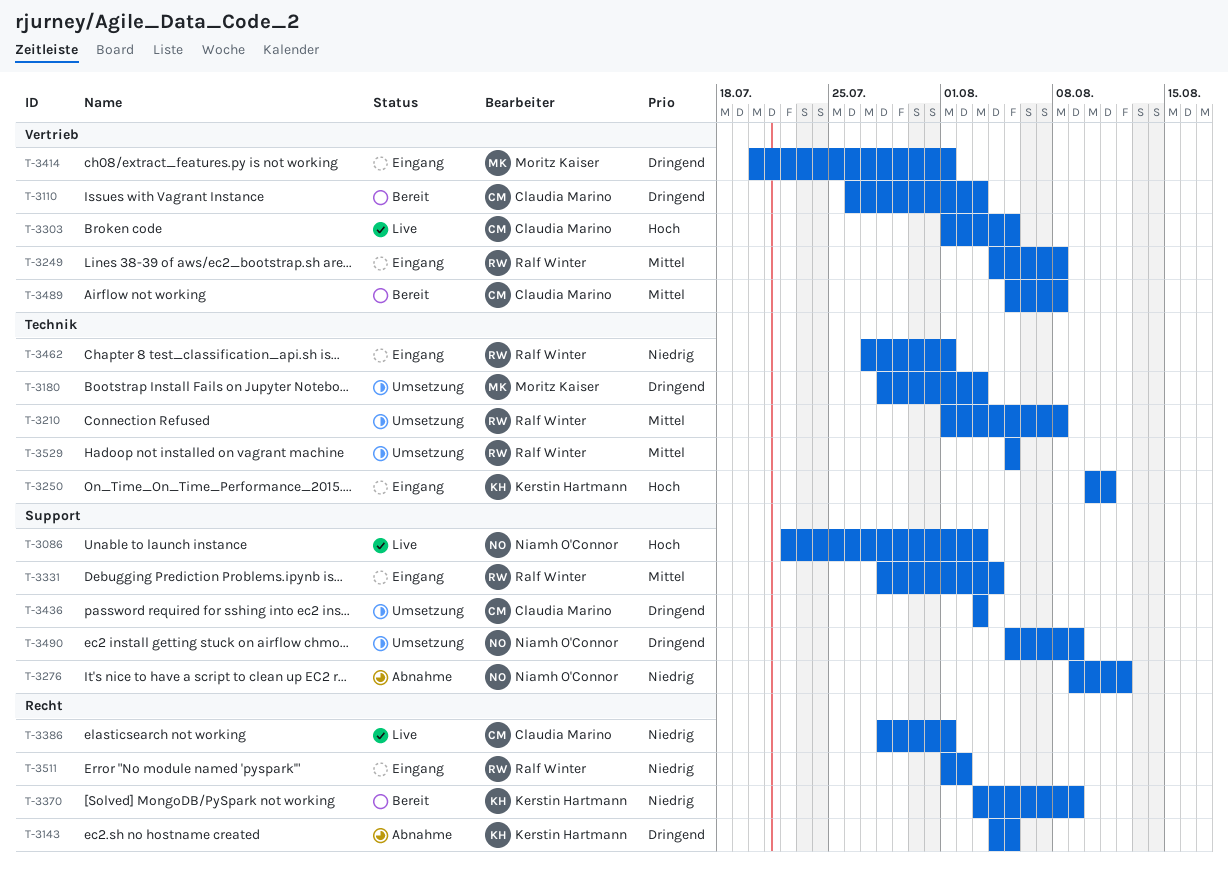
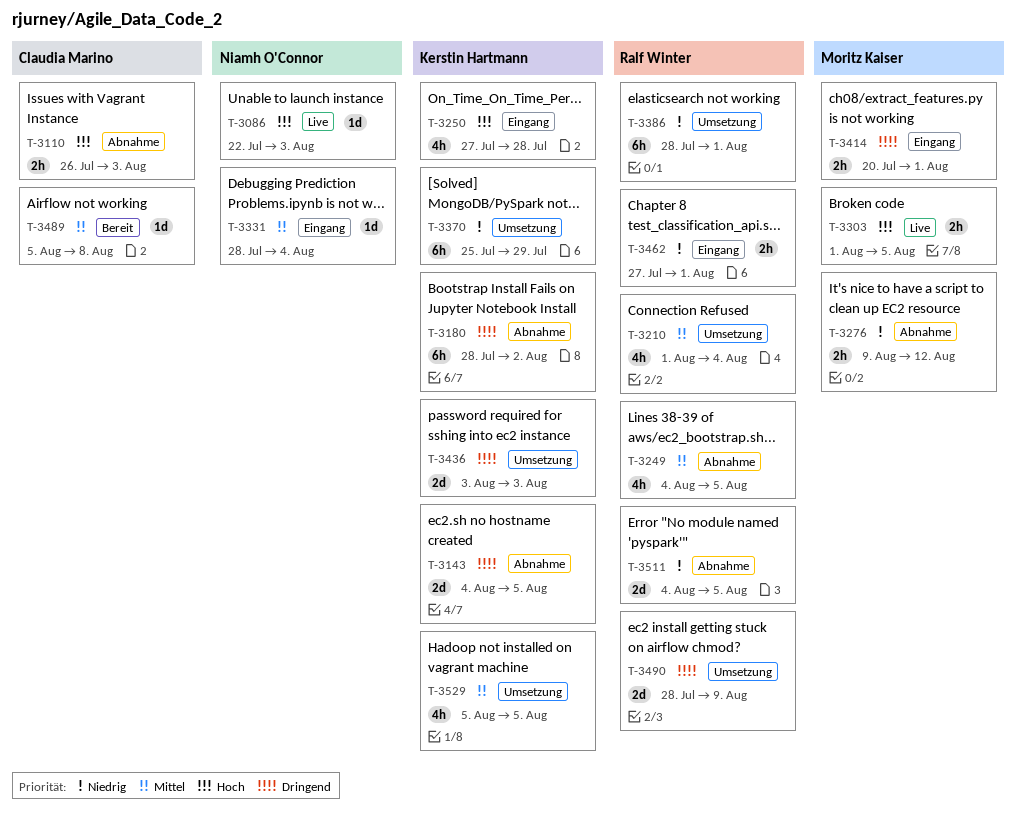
T-3110, status: Bereit -> Abnahme
T-3110, priority: Dringend -> Hoch
T-3180, status: Umsetzung -> Abnahme
T-3180, owner: Moritz Kaiser -> Kerstin Hartmann
T-3180, due: Aug 3 -> Aug 2
T-3210, due: Aug 8 -> Aug 4
T-3249, status: Eingang -> Abnahme
T-3249, due: Aug 8 -> Aug 5
T-3250, start: Aug 10 -> Jul 27
T-3250, due: Aug 11 -> Jul 28
T-3276, owner: Niamh O'Connor -> Moritz Kaiser
T-3303, owner: Claudia Marino -> Moritz Kaiser
T-3331, owner: Ralf Winter -> Niamh O'Connor
T-3370, status: Bereit -> Umsetzung
T-3370, start: Aug 3 -> Jul 25
T-3370, due: Aug 9 -> Jul 29
T-3386, status: Live -> Umsetzung
T-3386, owner: Claudia Marino -> Ralf Winter
T-3436, owner: Claudia Marino -> Kerstin Hartmann
T-3490, owner: Niamh O'Connor -> Ralf Winter
T-3490, start: Aug 5 -> Jul 28
T-3511, status: Eingang -> Abnahme
T-3511, start: Aug 1 -> Aug 4
T-3511, due: Aug 2 -> Aug 5
T-3529, owner: Ralf Winter -> Kerstin Hartmann

